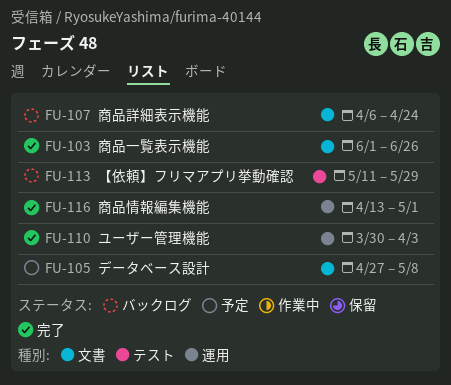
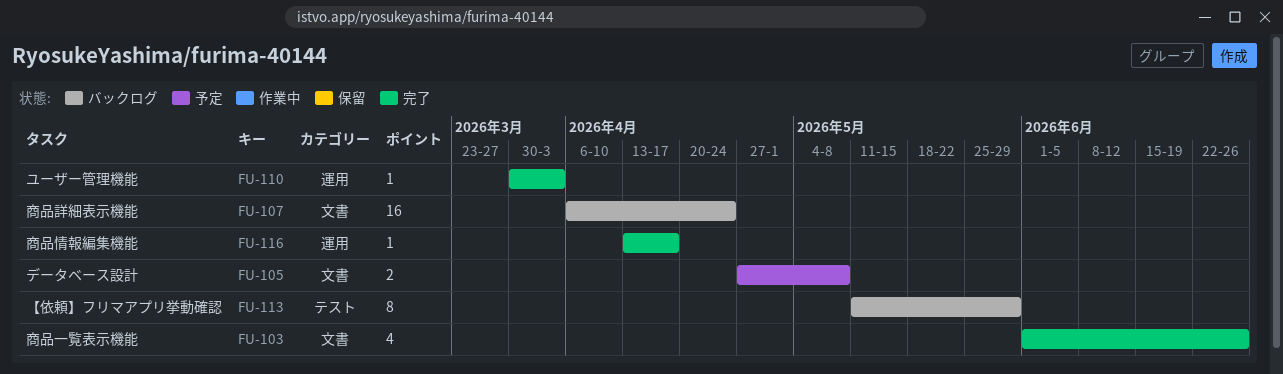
FU-116, due: May 1 -> Apr 17

